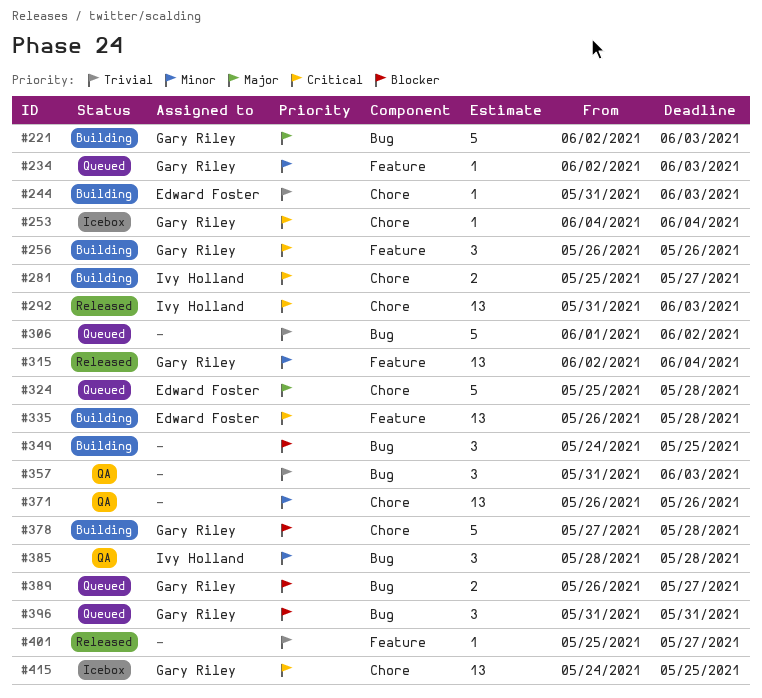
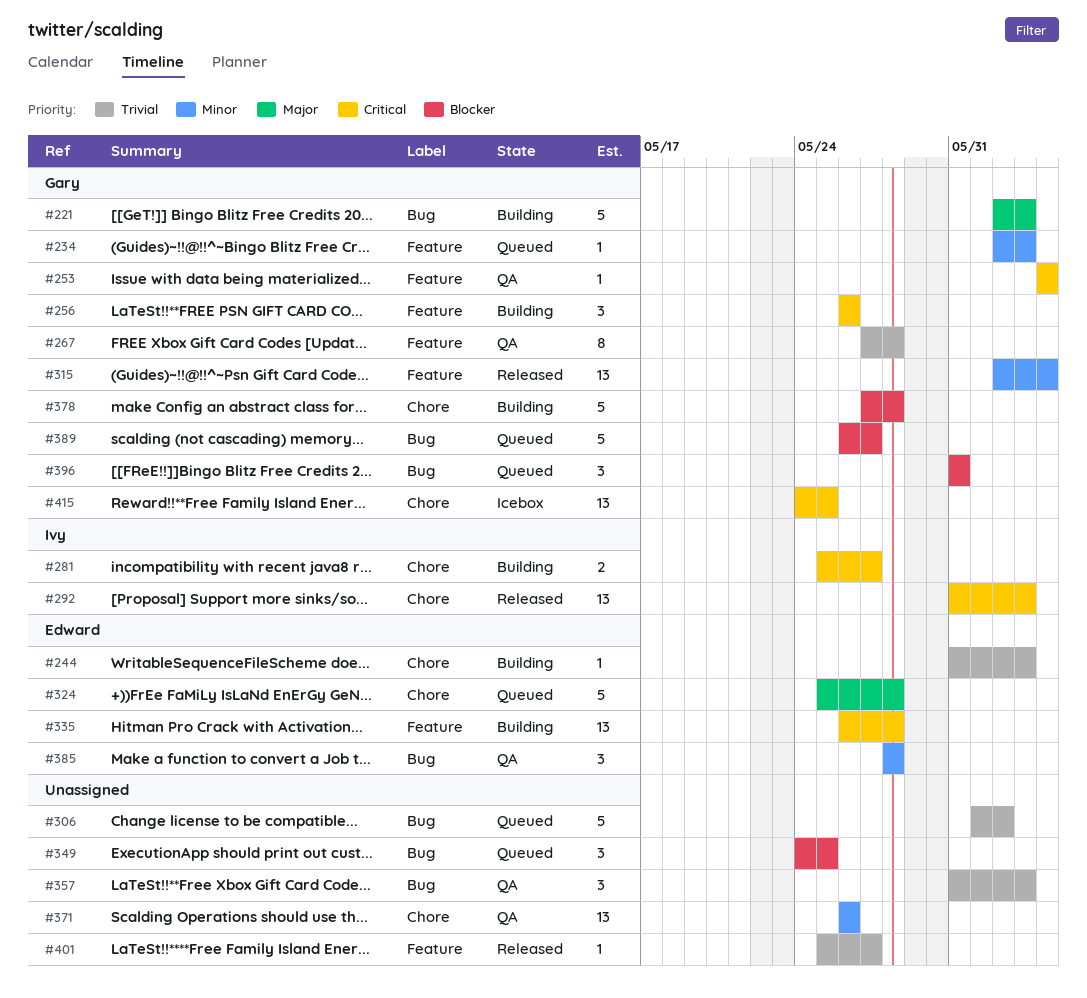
#253, status: Icebox -> QA
#253, label: Chore -> Feature
#267: none -> present
#349, status: Building -> Queued
#385, owner: Ivy Holland -> Edward Foster
#389, estimate: 2 -> 5

